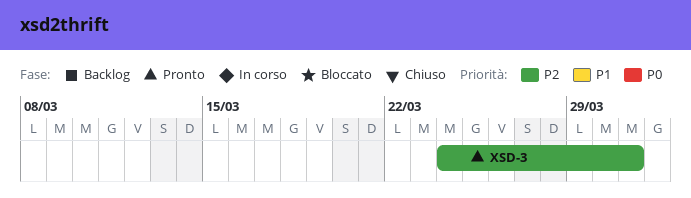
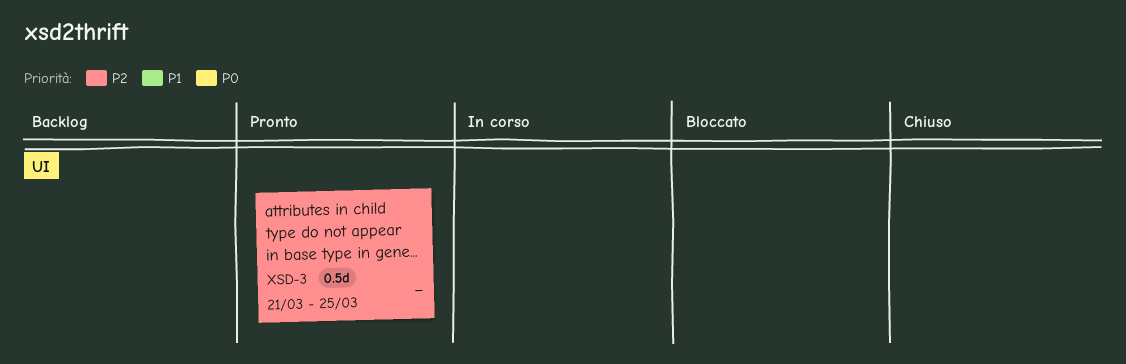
XSD-3, start: Mar 24 -> Mar 21
XSD-3, due: Mar 31 -> Mar 25

